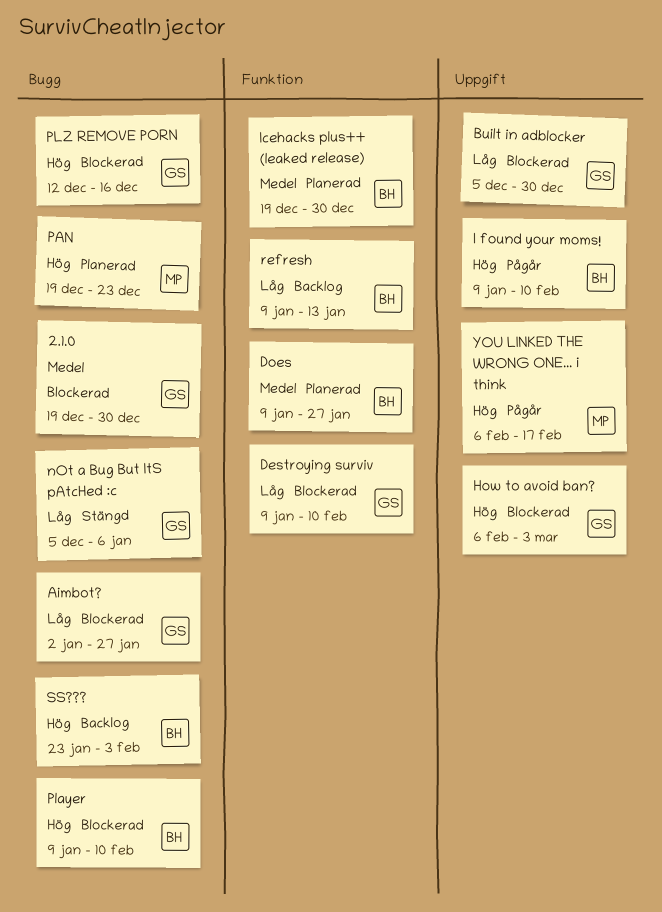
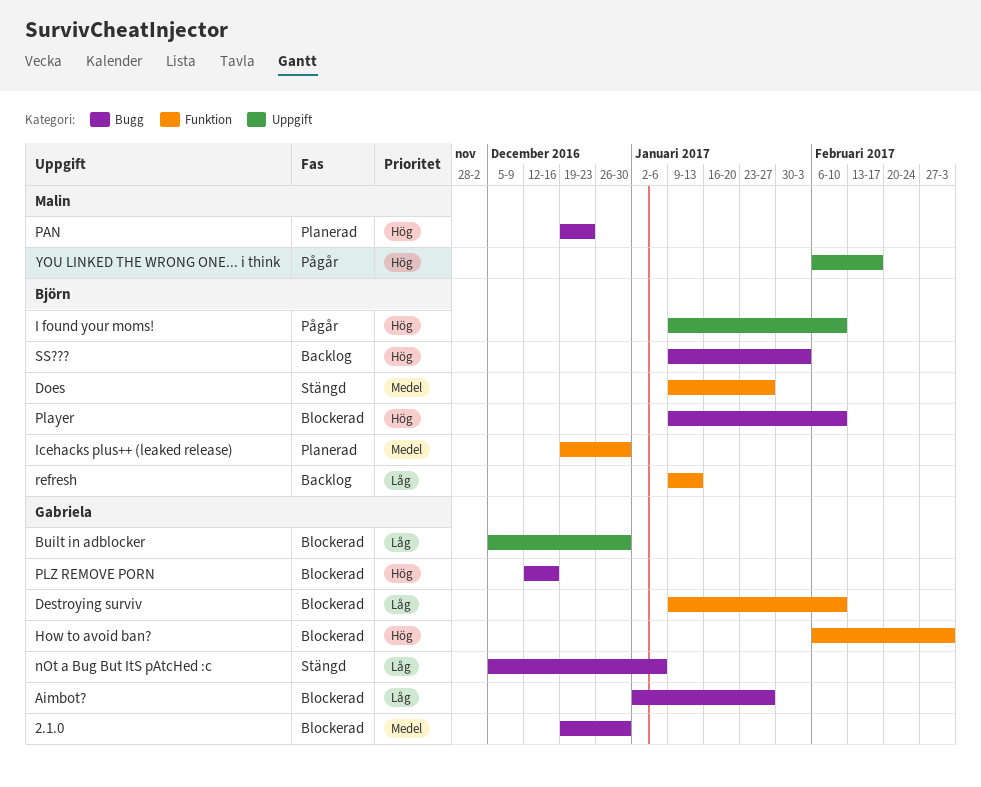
Does, status: Planerad -> Stängd
How to avoid ban?, label: Uppgift -> Funktion
SS???, start: Jan 23 -> Jan 9

